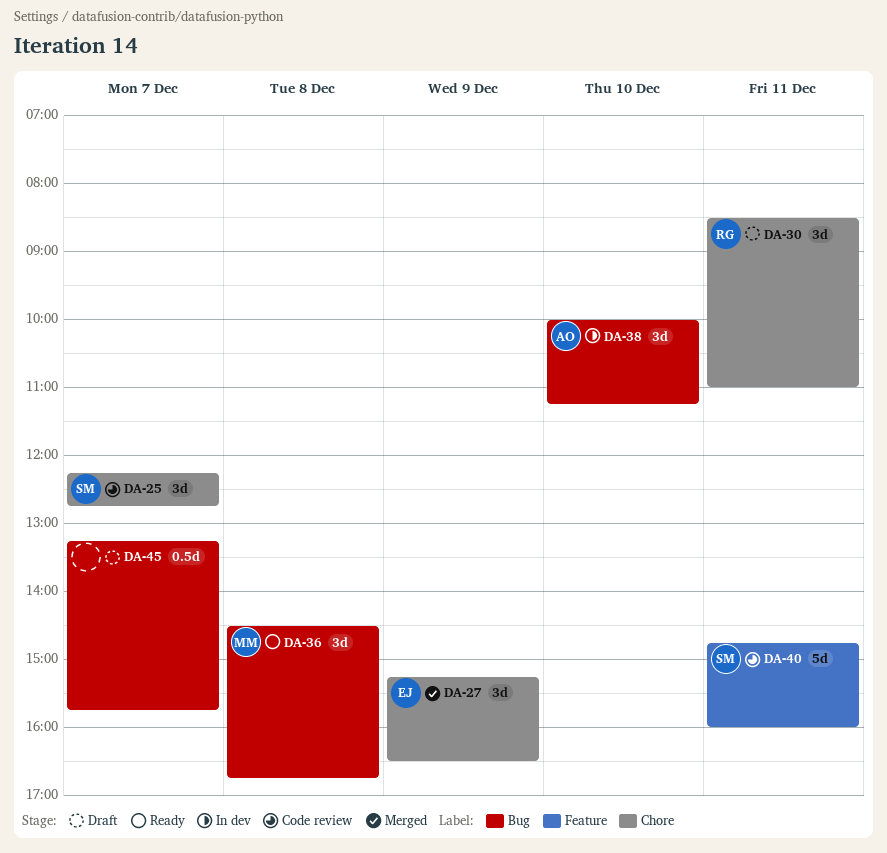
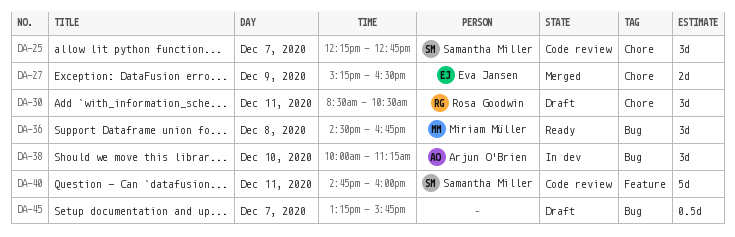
DA-27, estimate: 3d -> 2d
DA-30, ends: 11:00 -> 10:30

